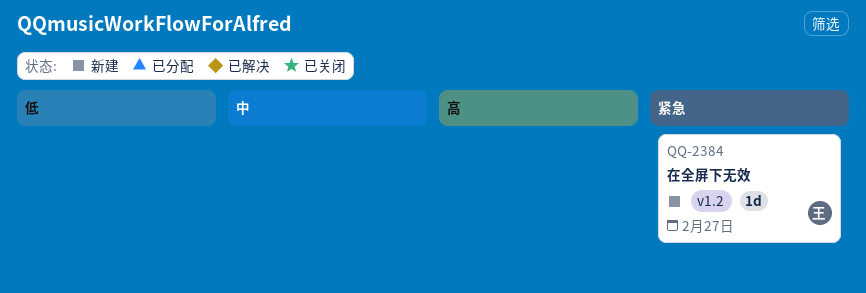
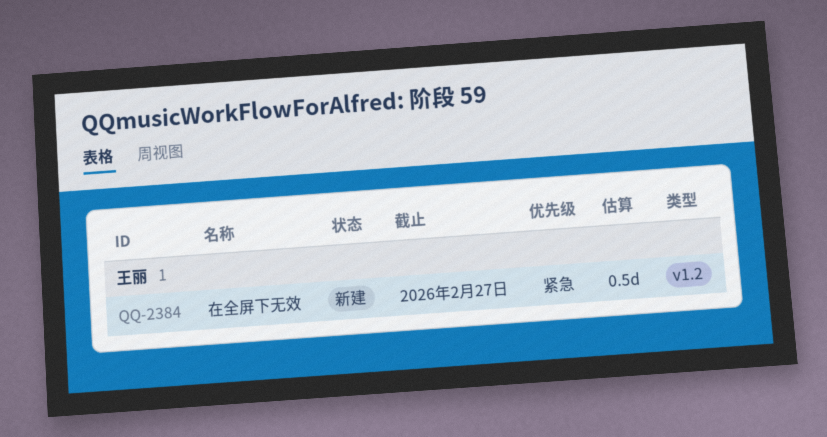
QQ-2384, estimate: 1d -> 0.5d

